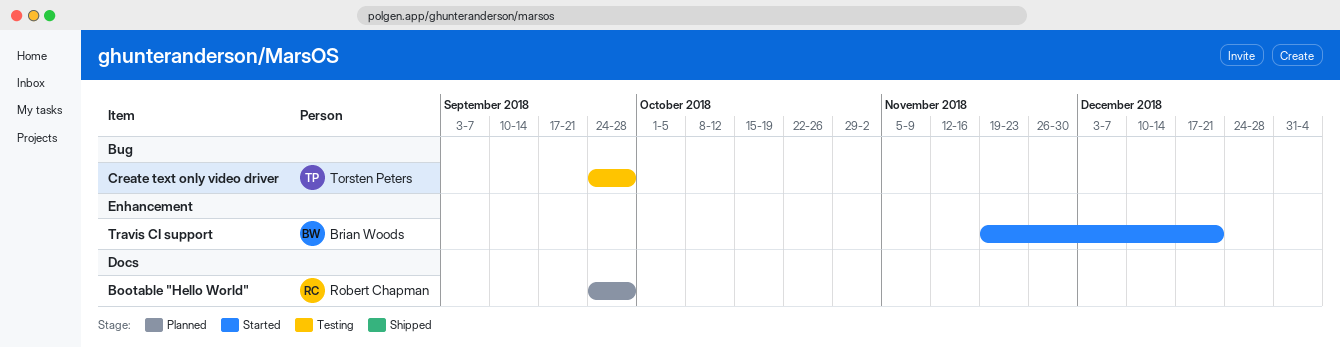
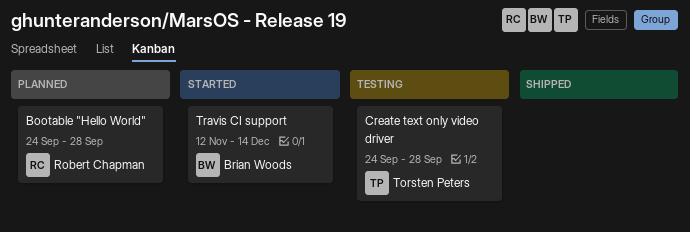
Travis CI support, start: Nov 19 -> Nov 12
Travis CI support, due: Dec 21 -> Dec 14

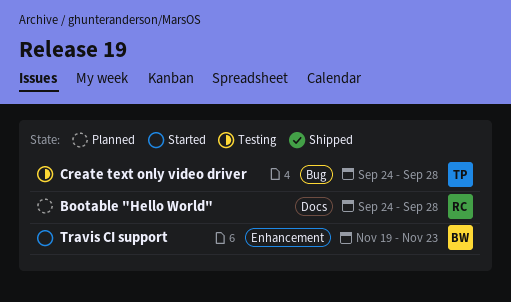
Travis CI support, start: Nov 12 -> Nov 19
Travis CI support, due: Dec 14 -> Nov 23

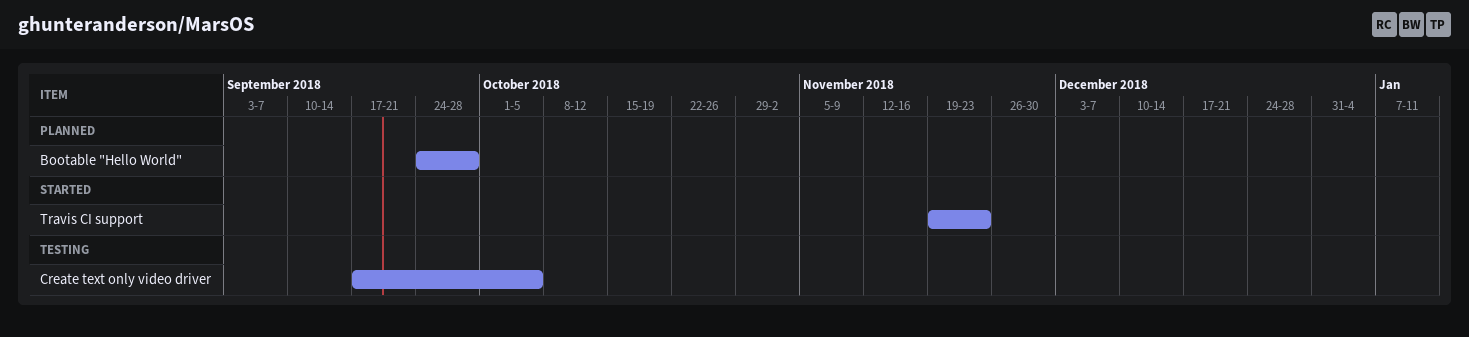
Create text only video driver, start: Sep 24 -> Sep 17
Create text only video driver, due: Sep 28 -> Oct 5

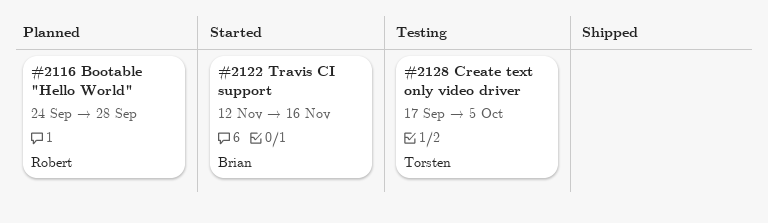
Travis CI support, start: Nov 19 -> Nov 12
Travis CI support, due: Nov 23 -> Nov 16

